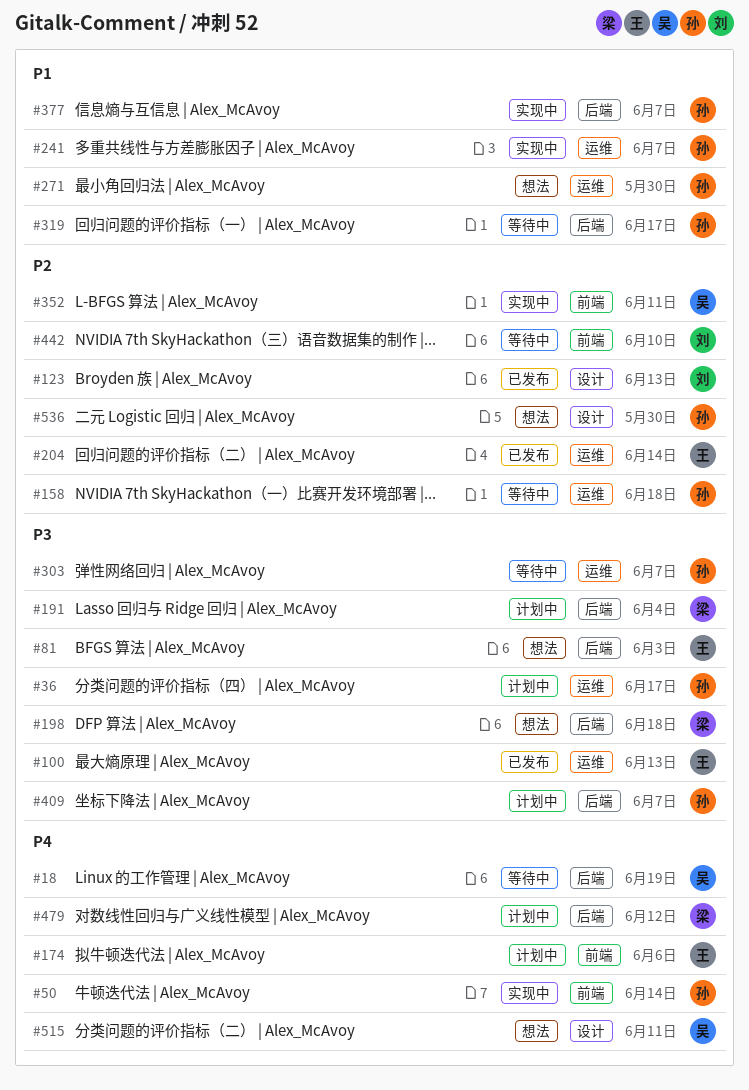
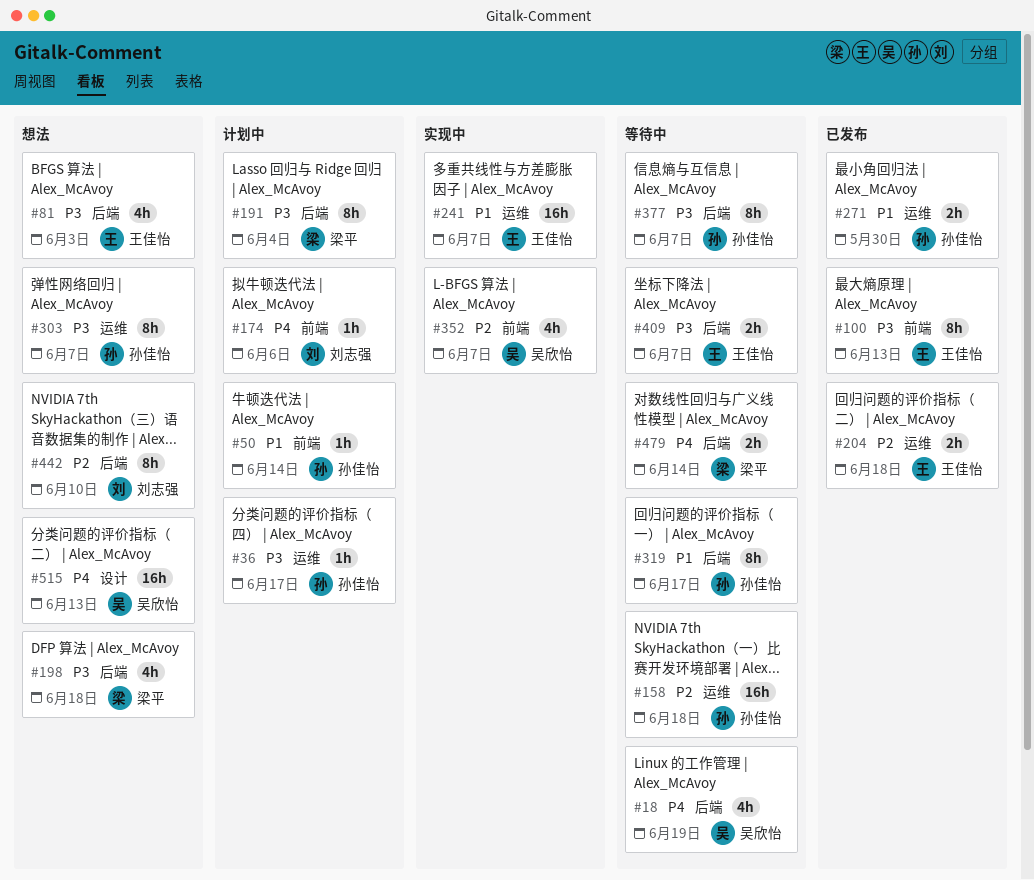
#50, status: 实现中 -> 计划中
#50, priority: P4 -> P1
#100, label: 运维 -> 前端
#123: present -> none
#174, owner: 王佳怡 -> 刘志强
#204, due: Jun 14 -> Jun 18
#241, owner: 孙佳怡 -> 王佳怡
#271, status: 想法 -> 已发布
#303, status: 等待中 -> 想法
#352, due: Jun 11 -> Jun 7
#377, status: 实现中 -> 等待中
#377, priority: P1 -> P3
#409, status: 计划中 -> 等待中
#409, owner: 孙佳怡 -> 王佳怡
#442, status: 等待中 -> 想法
#442, label: 前端 -> 后端
#479, status: 计划中 -> 等待中
#479, due: Jun 12 -> Jun 14
#515, due: Jun 11 -> Jun 13
#536: present -> none

